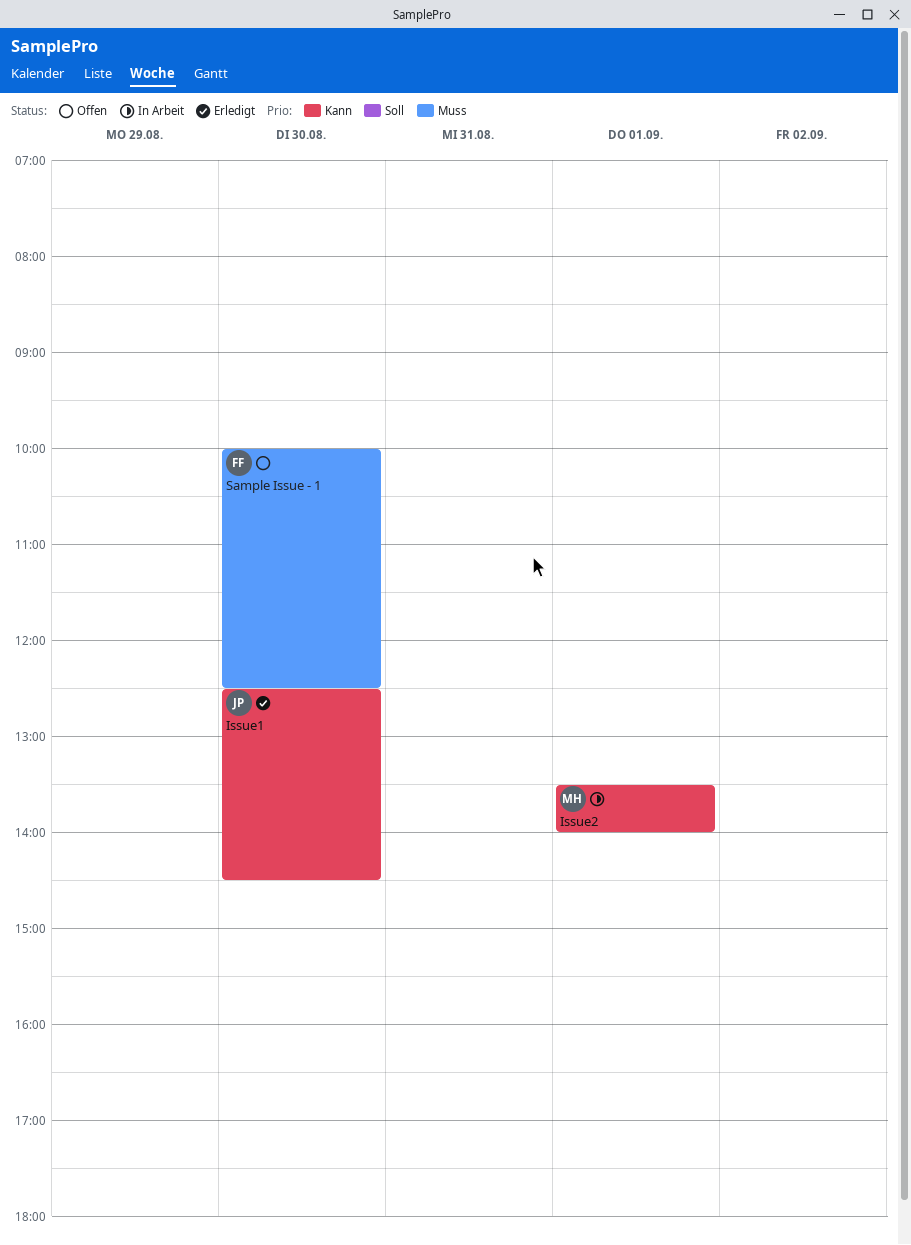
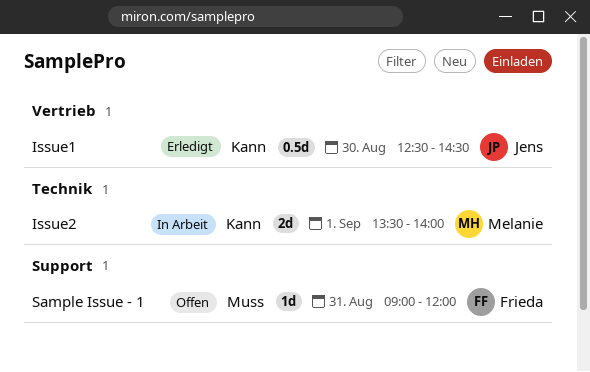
Sample Issue - 1, day: Aug 30 -> Aug 31
Sample Issue - 1, begins: 10:00 -> 09:00
Sample Issue - 1, ends: 12:30 -> 12:00

